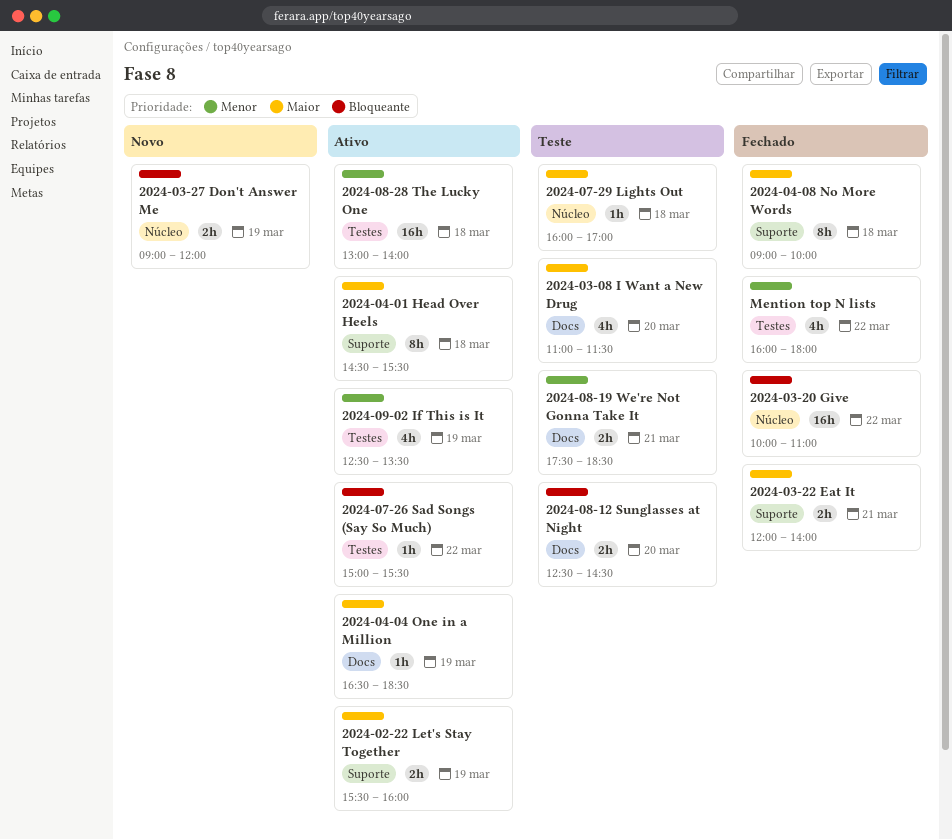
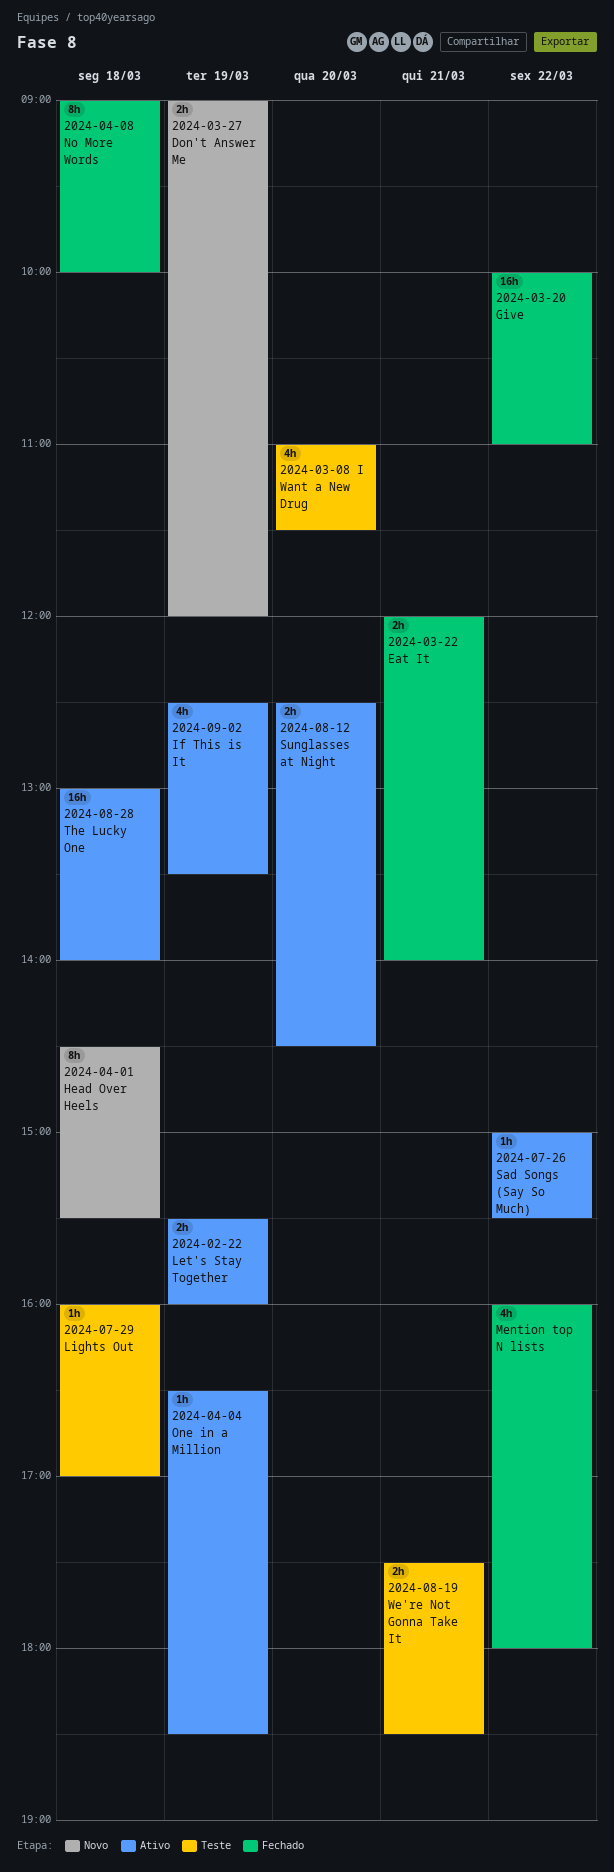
2024-04-01 Head Over Heels, status: Ativo -> Novo
2024-08-12 Sunglasses at Night, status: Teste -> Ativo

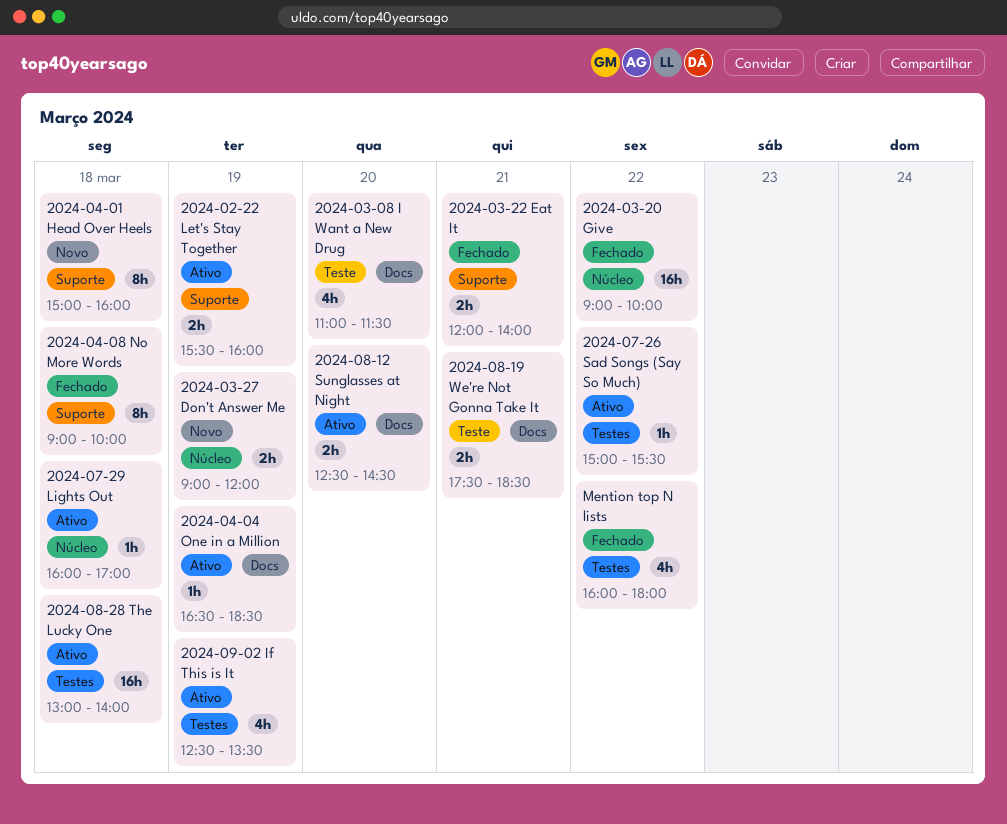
2024-03-20 Give, begins: 10:00 -> 09:00
2024-03-20 Give, ends: 11:00 -> 10:00
2024-04-01 Head Over Heels, begins: 14:30 -> 15:00
2024-04-01 Head Over Heels, ends: 15:30 -> 16:00
2024-07-29 Lights Out, status: Teste -> Ativo

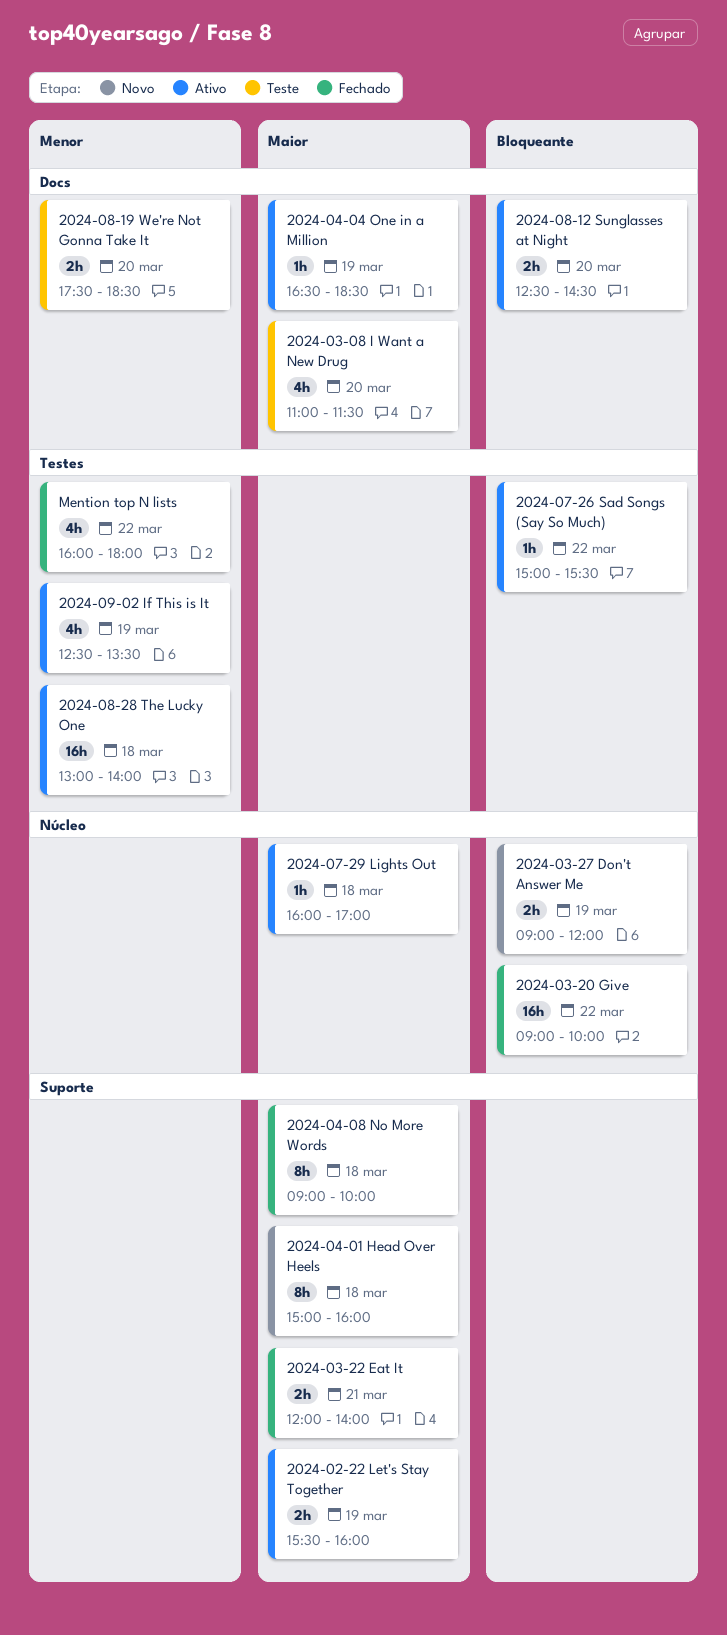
2024-08-19 We're Not Gonna Take It, day: Mar 21 -> Mar 20

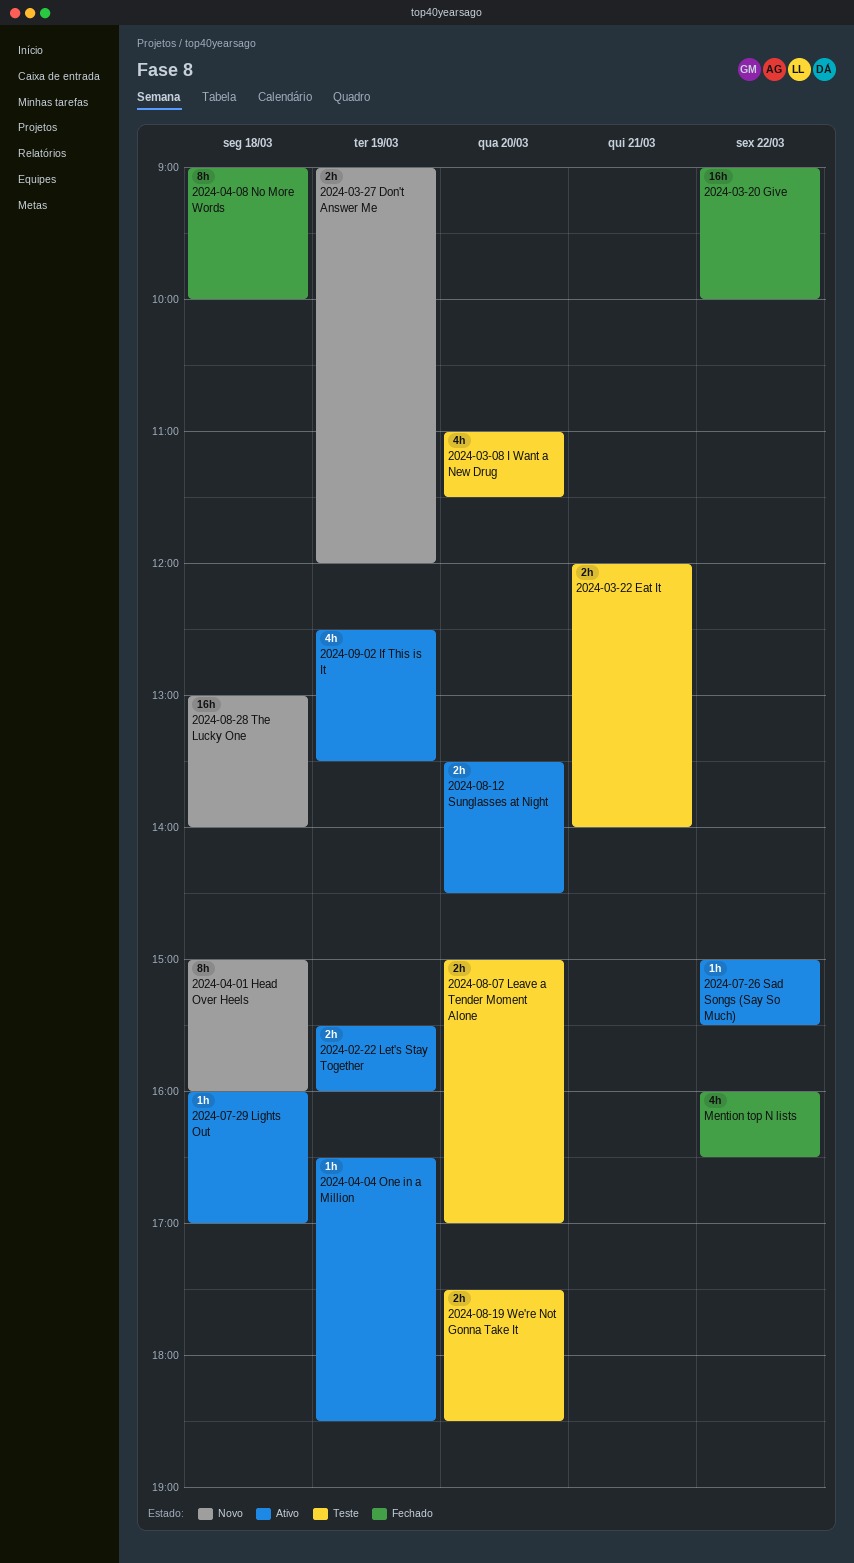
2024-03-22 Eat It, status: Fechado -> Teste
2024-08-07 Leave a Tender Moment Alone: none -> present
2024-08-12 Sunglasses at Night, begins: 12:30 -> 13:30
2024-08-28 The Lucky One, status: Ativo -> Novo
Mention top N lists, ends: 18:00 -> 16:30

